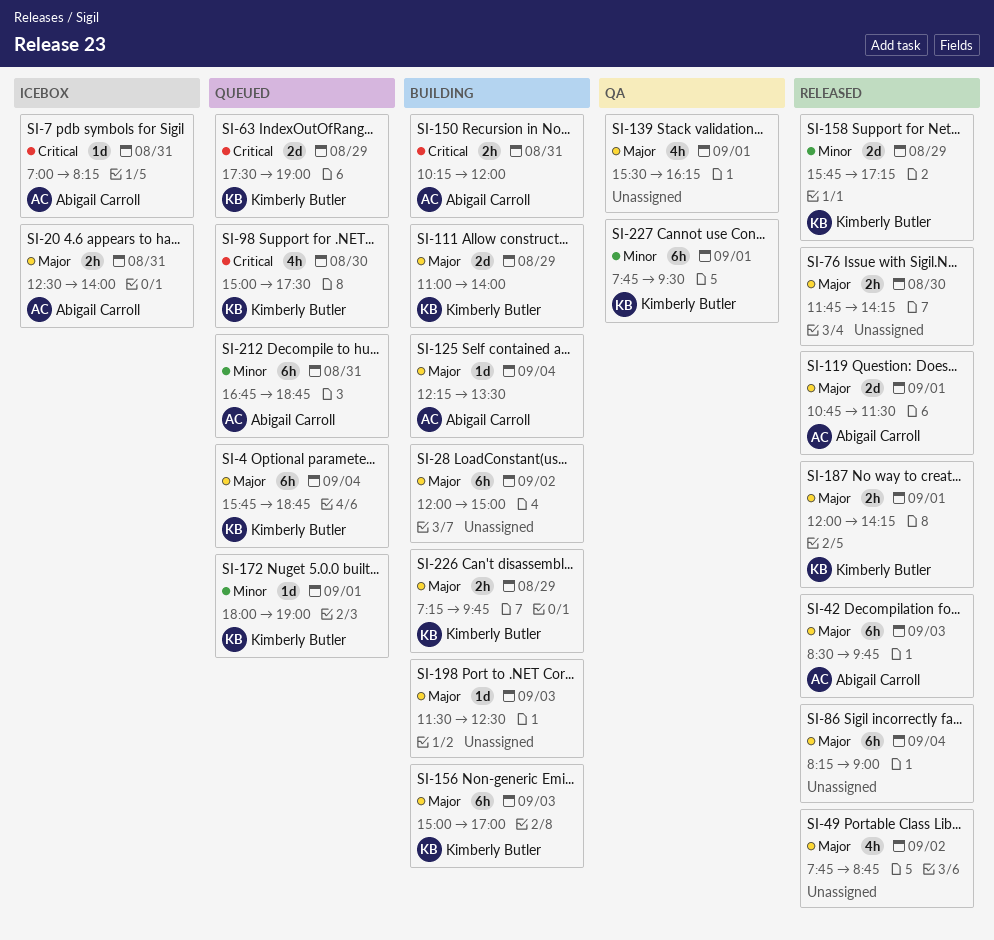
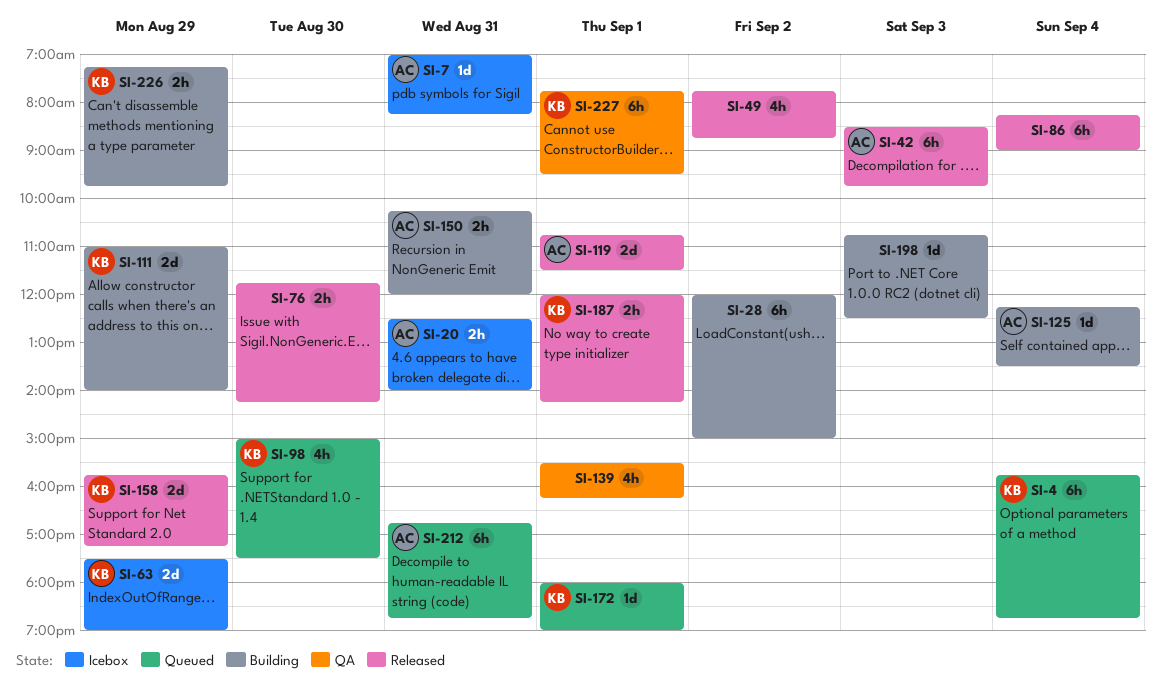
SI-63, status: Queued -> Icebox
SI-156: present -> none
SI-198, begins: 11:30 -> 10:45

